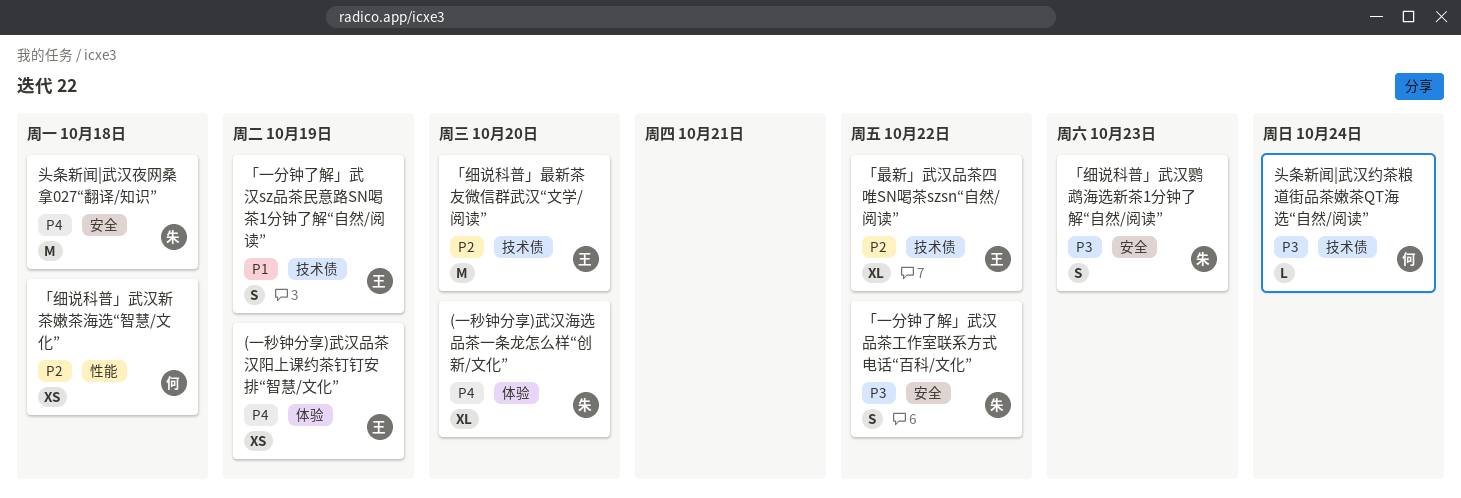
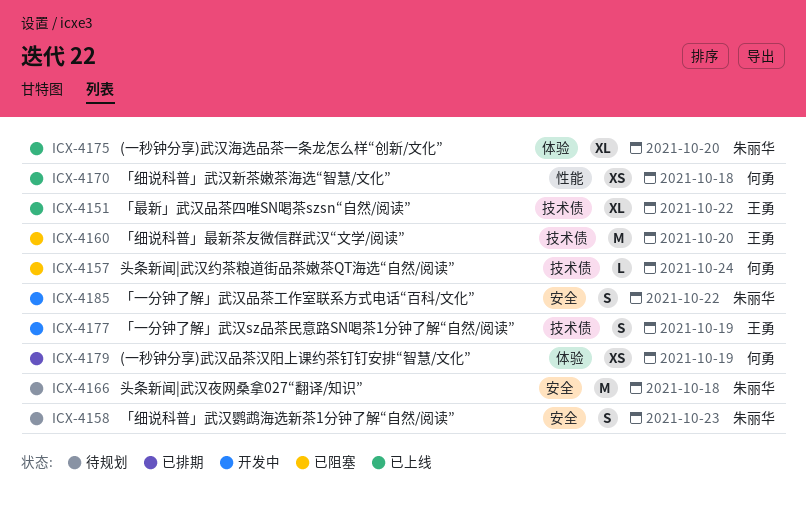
(一秒钟分享)武汉品茶汉阳上课约茶钉钉安排“智慧/文化”, owner: 王勇 -> 何勇

